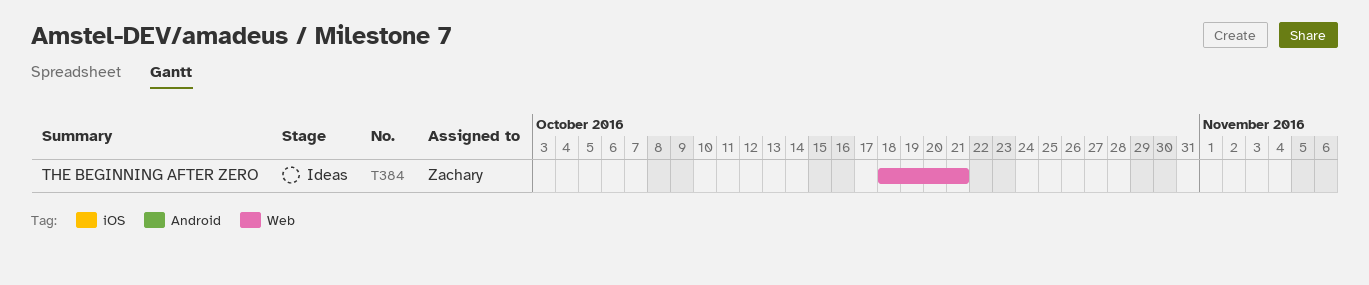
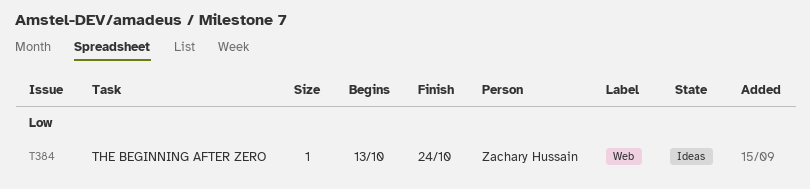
T384, start: Oct 18 -> Oct 13
T384, due: Oct 21 -> Oct 24

